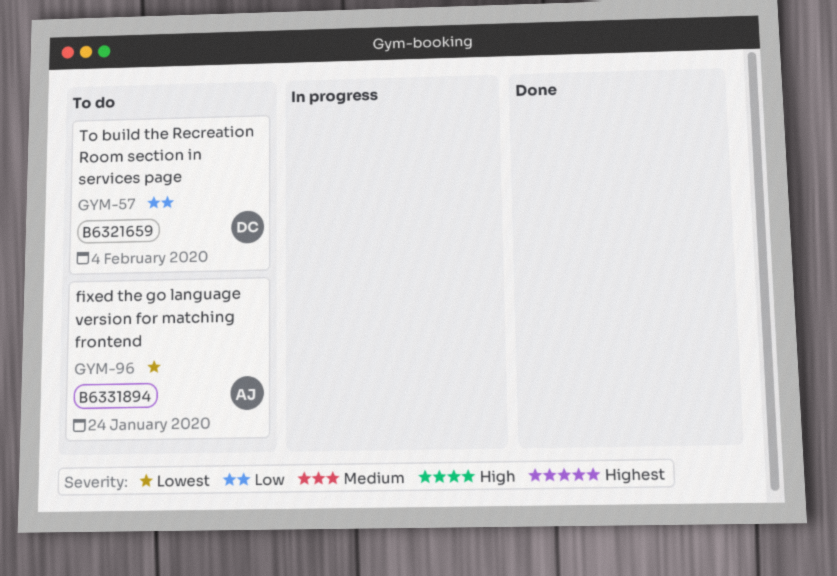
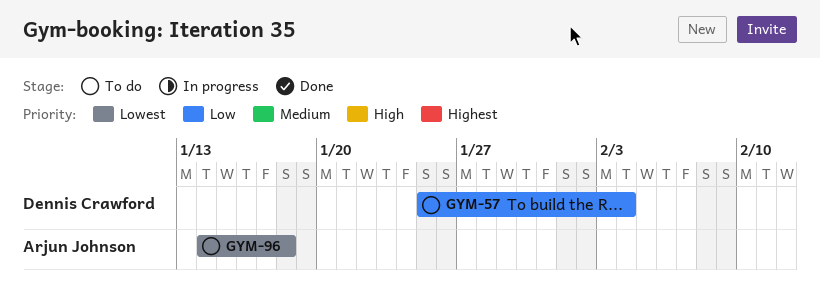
GYM-96, due: Jan 24 -> Jan 18

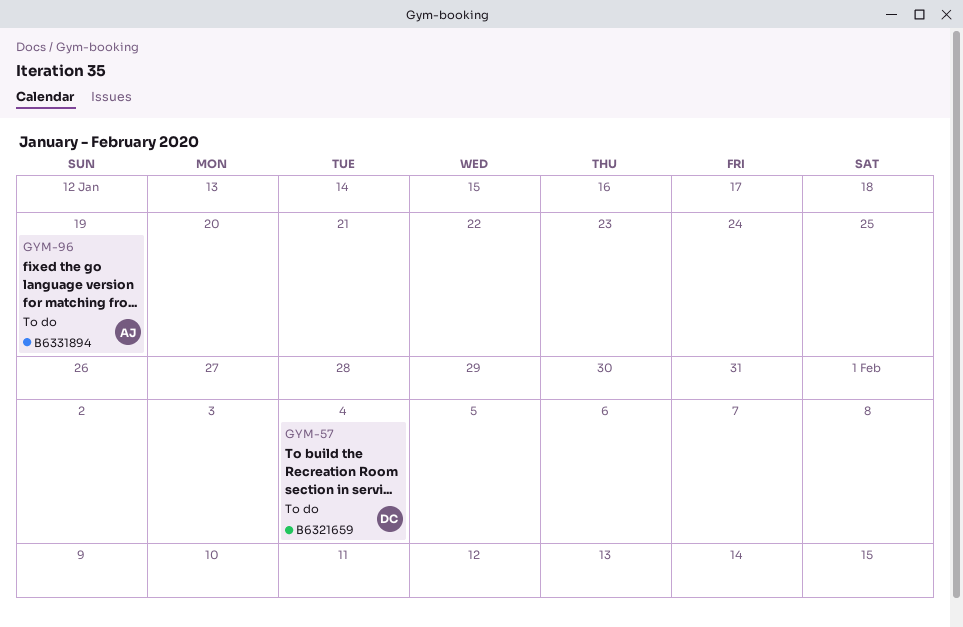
GYM-96, due: Jan 18 -> Jan 19

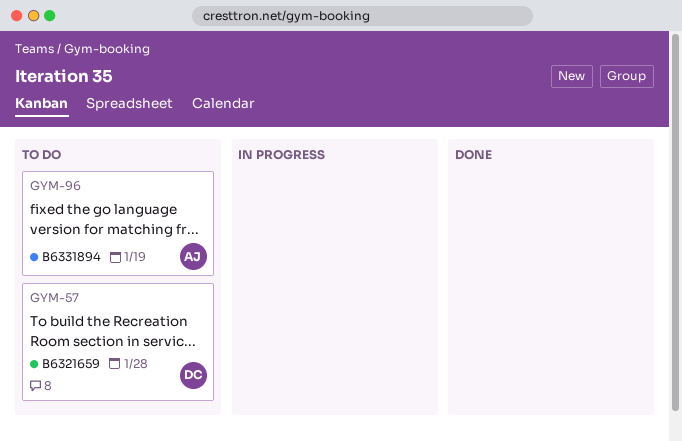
GYM-57, due: Feb 4 -> Jan 28

